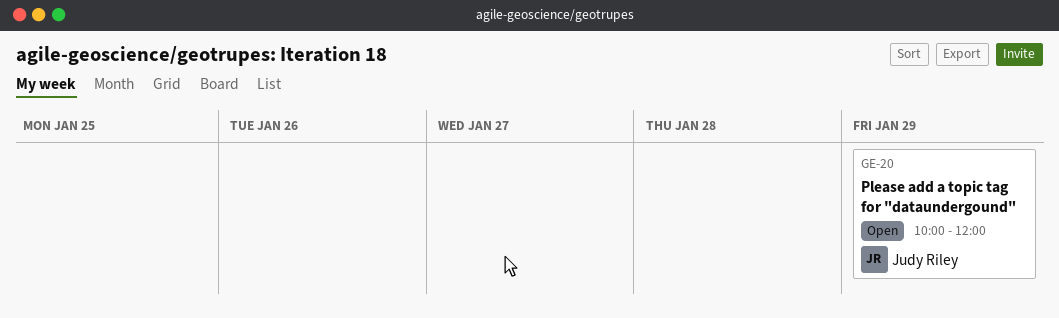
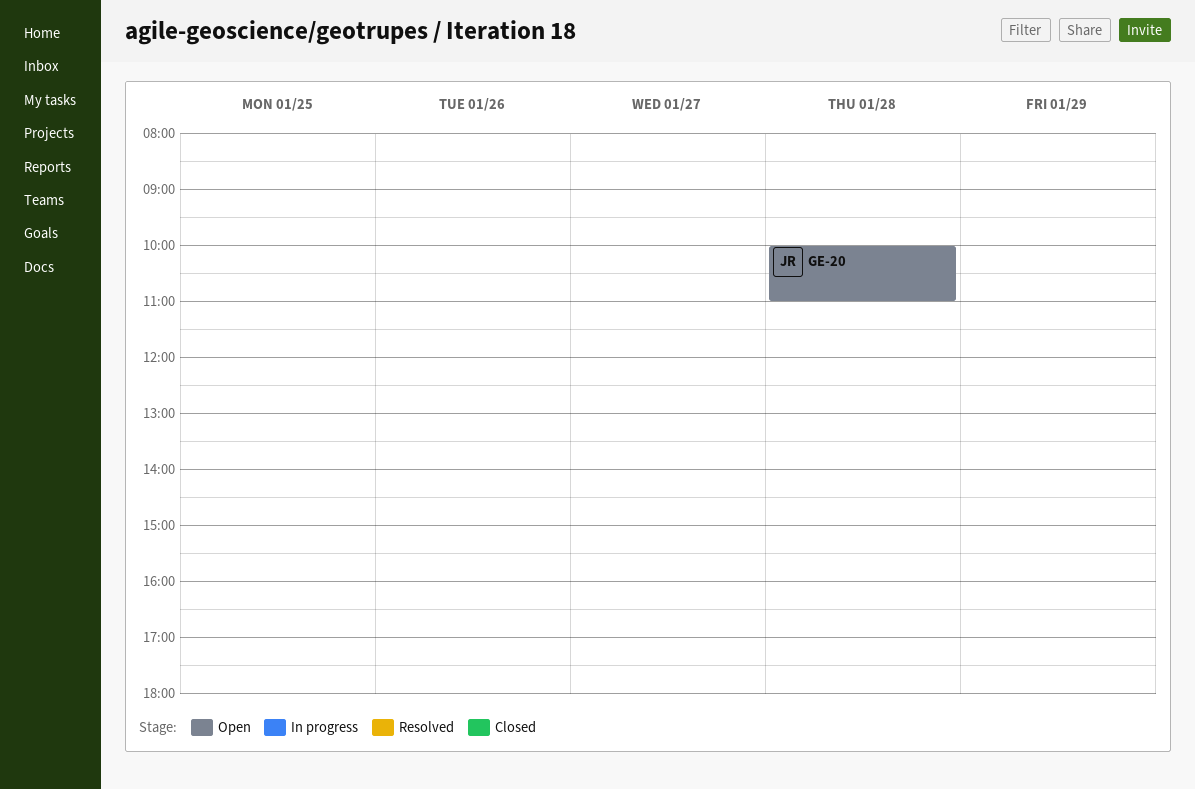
GE-20, day: Jan 29 -> Jan 28
GE-20, ends: 12:00 -> 11:00

